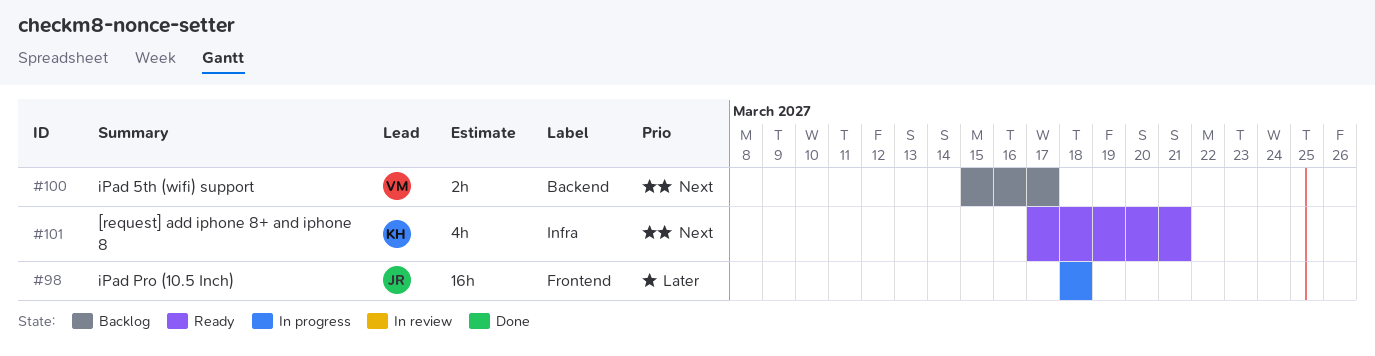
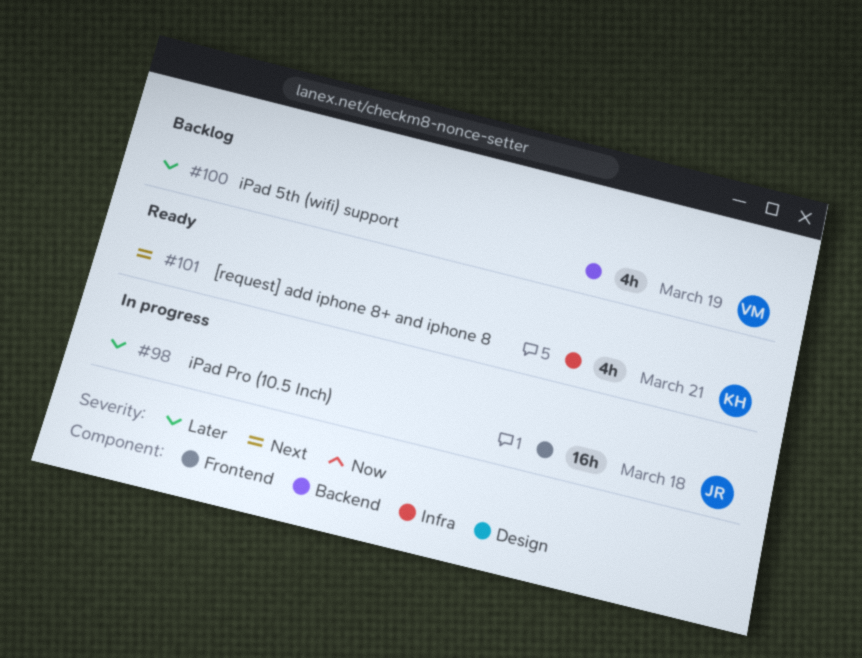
#100, priority: Next -> Later
#100, estimate: 2h -> 4h
#100, due: Mar 17 -> Mar 19

